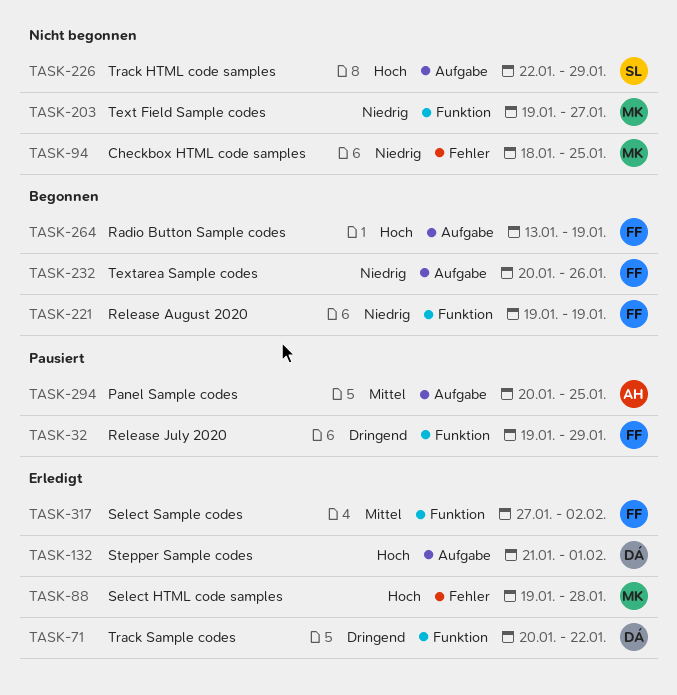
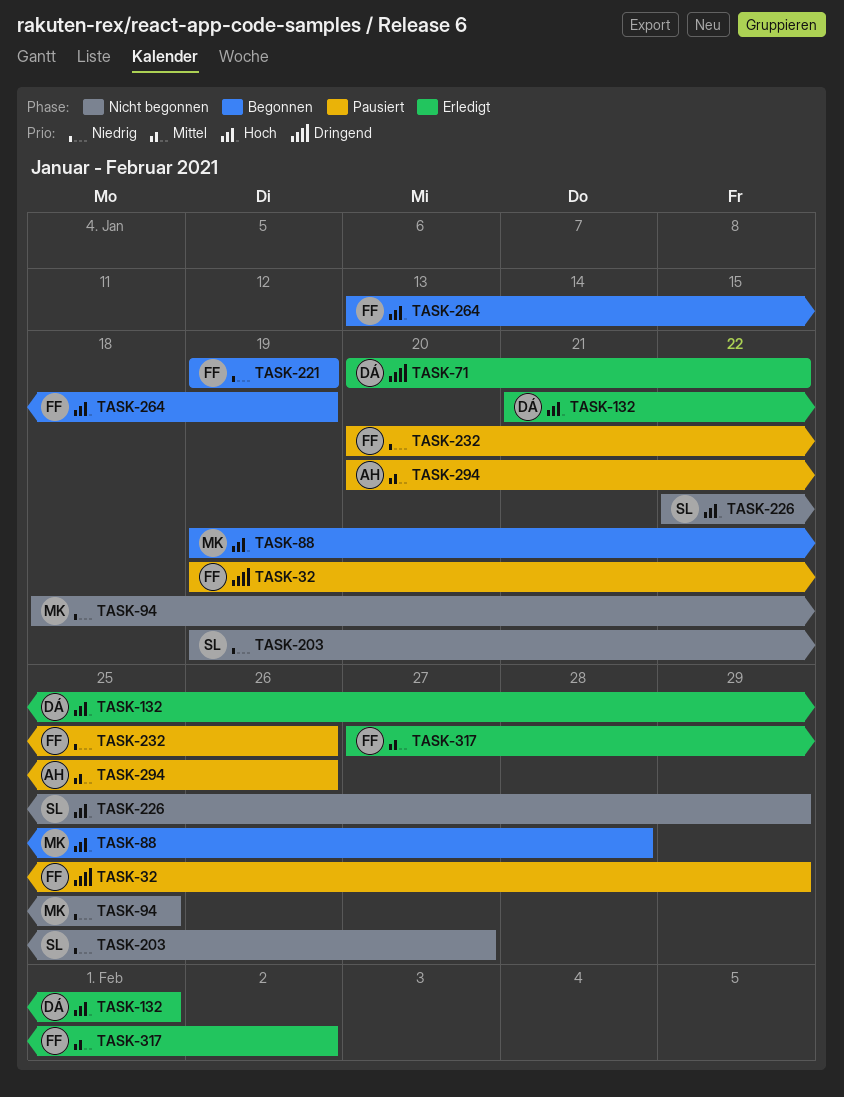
TASK-88, status: Erledigt -> Begonnen
TASK-203, owner: MK -> SL
TASK-232, status: Begonnen -> Pausiert
TASK-294, due: Jan 25 -> Jan 26

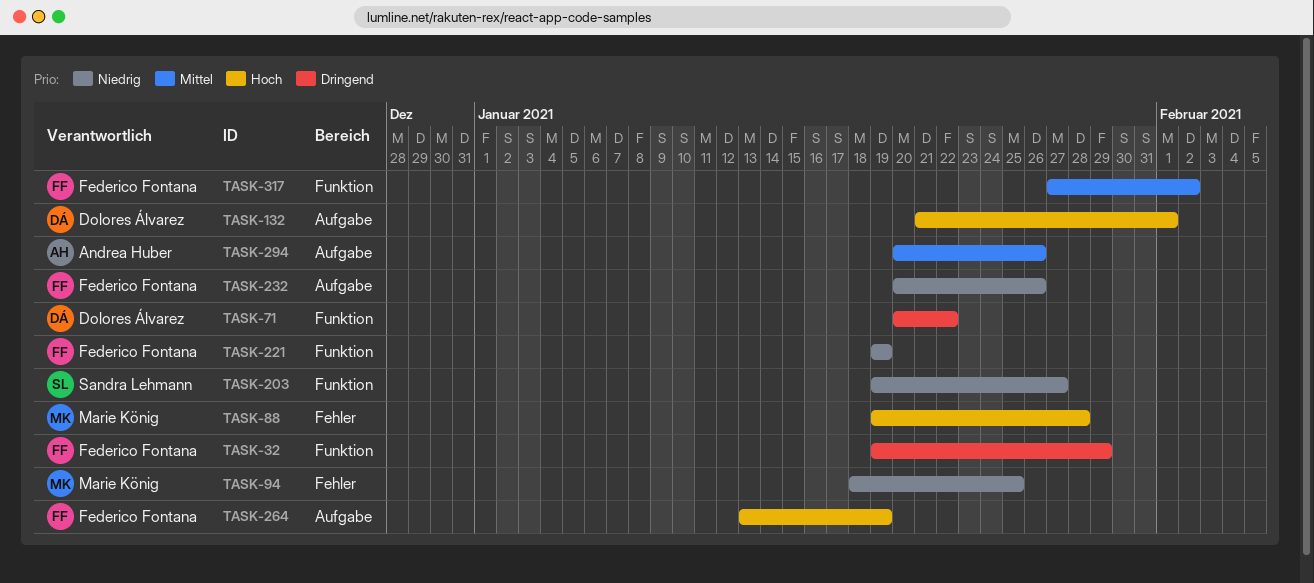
TASK-226: present -> none

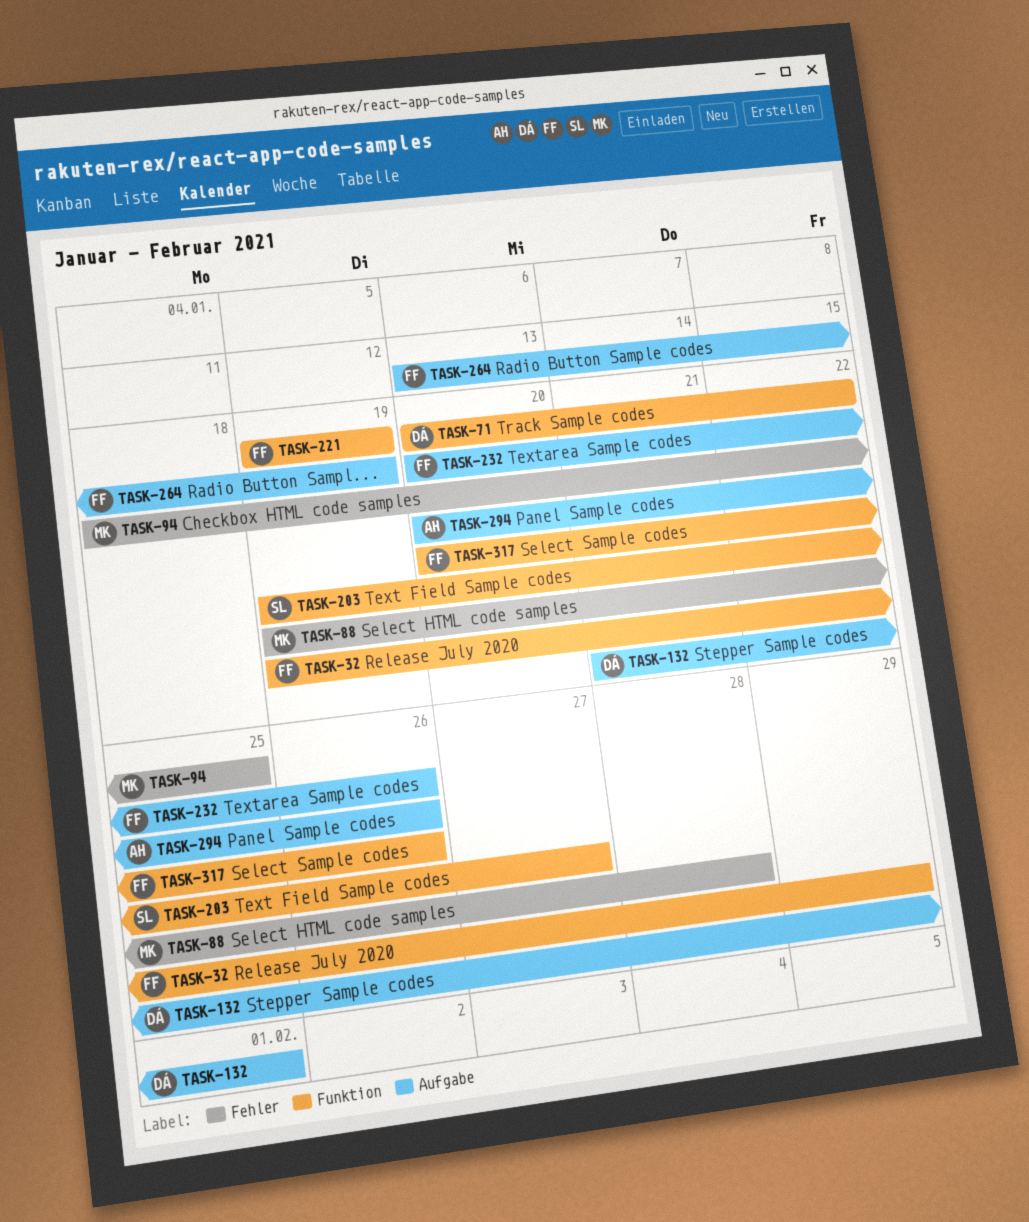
TASK-317, start: Jan 27 -> Jan 20
TASK-317, due: Feb 2 -> Jan 26

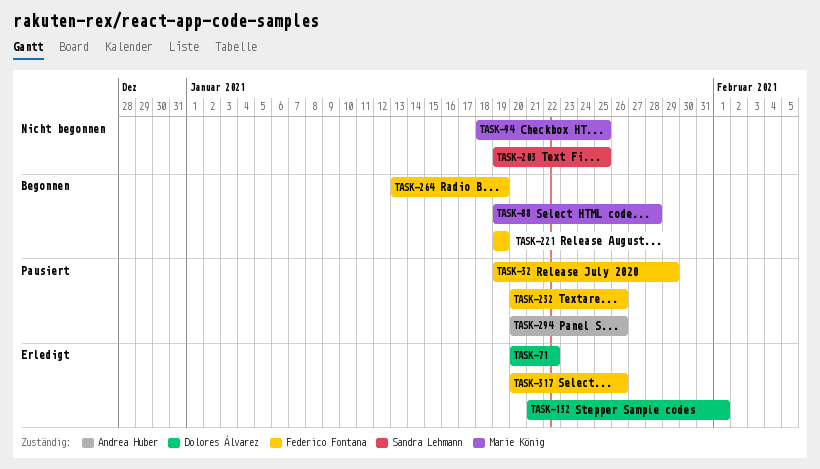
TASK-203, due: Jan 27 -> Jan 25

